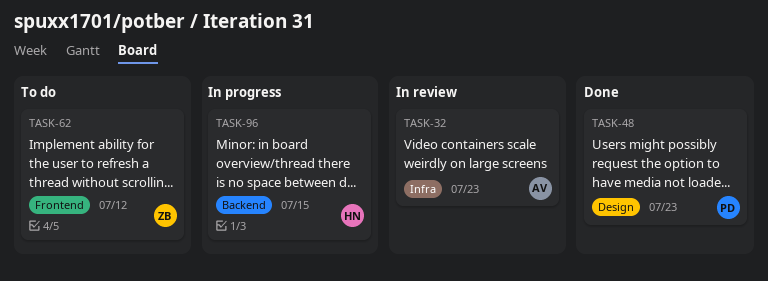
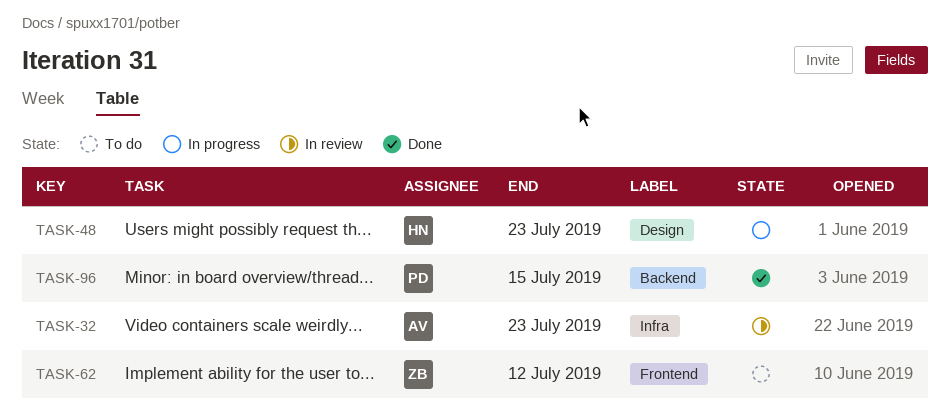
TASK-48, status: Done -> In progress
TASK-48, owner: PD -> HN
TASK-96, status: In progress -> Done
TASK-96, owner: HN -> PD

